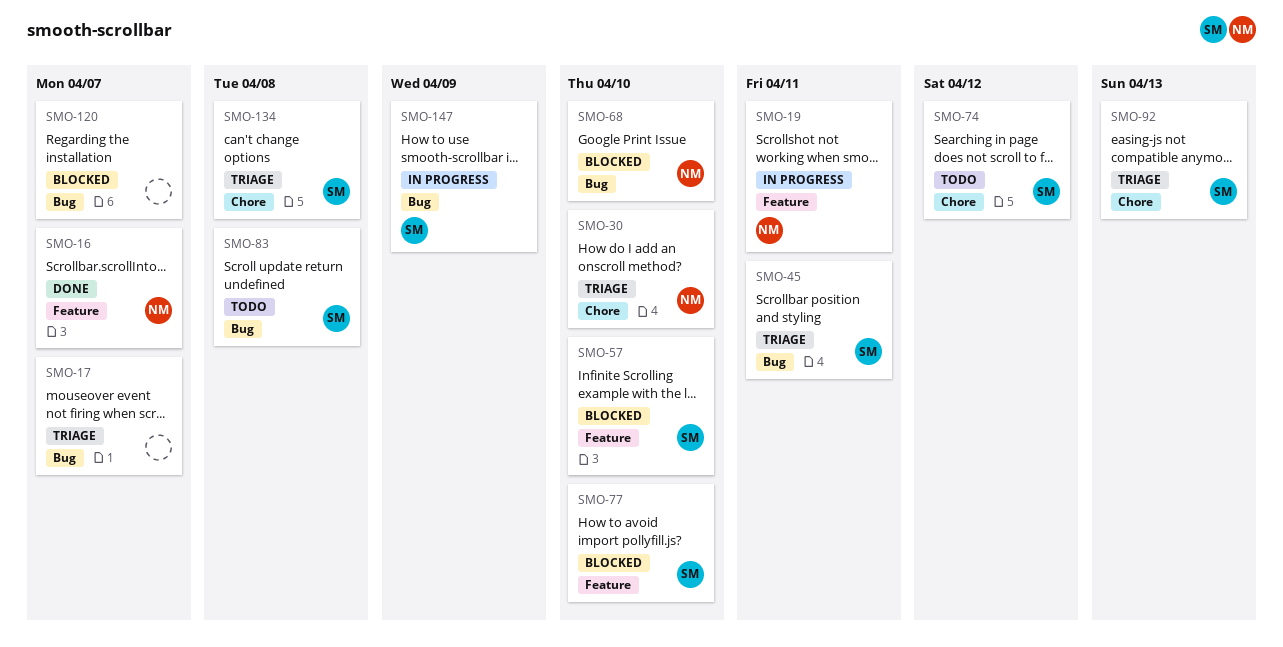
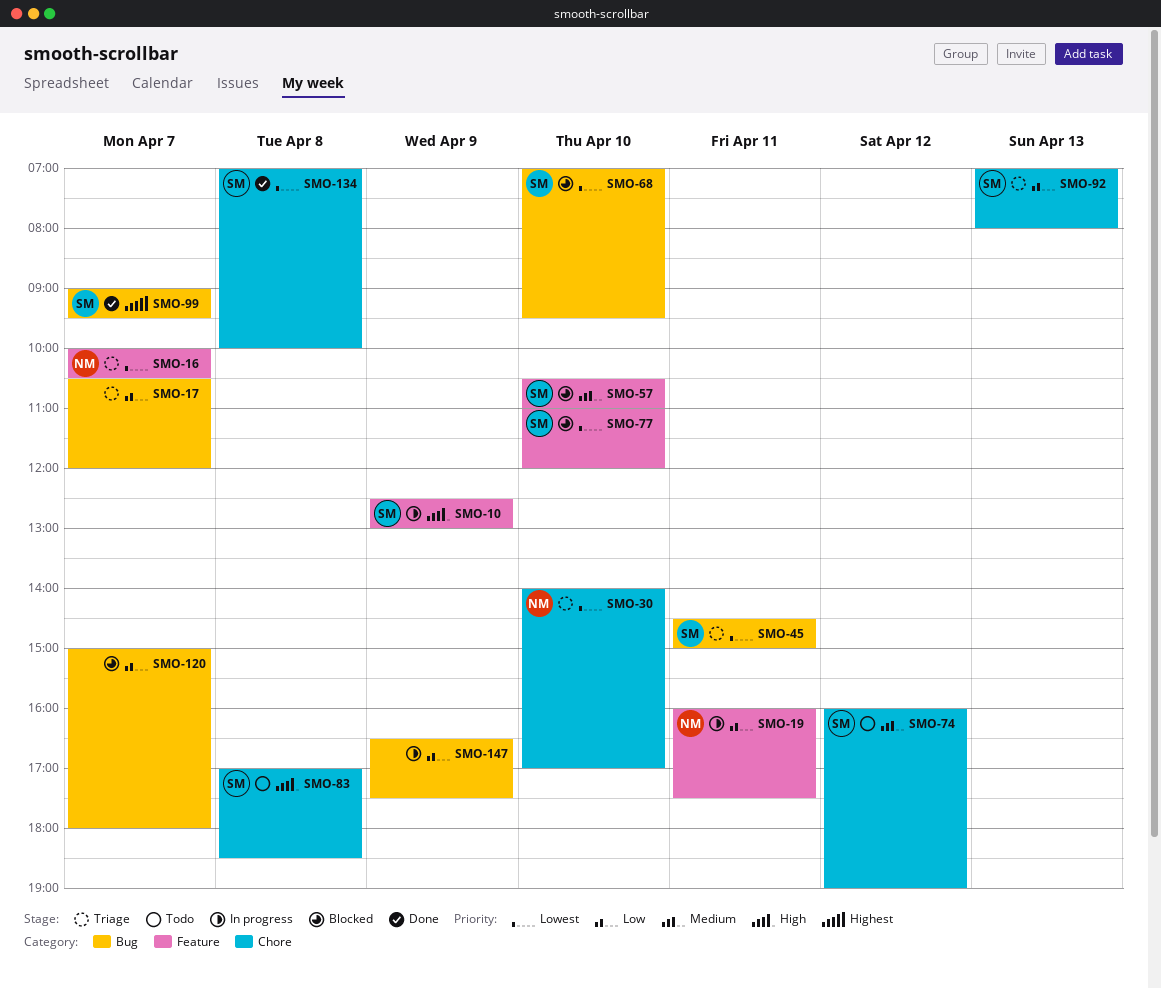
SMO-10: none -> present
SMO-16, status: Done -> Triage
SMO-68, owner: NM -> SM
SMO-83, label: Bug -> Chore
SMO-99: none -> present
SMO-134, status: Triage -> Done
SMO-147, owner: SM -> none

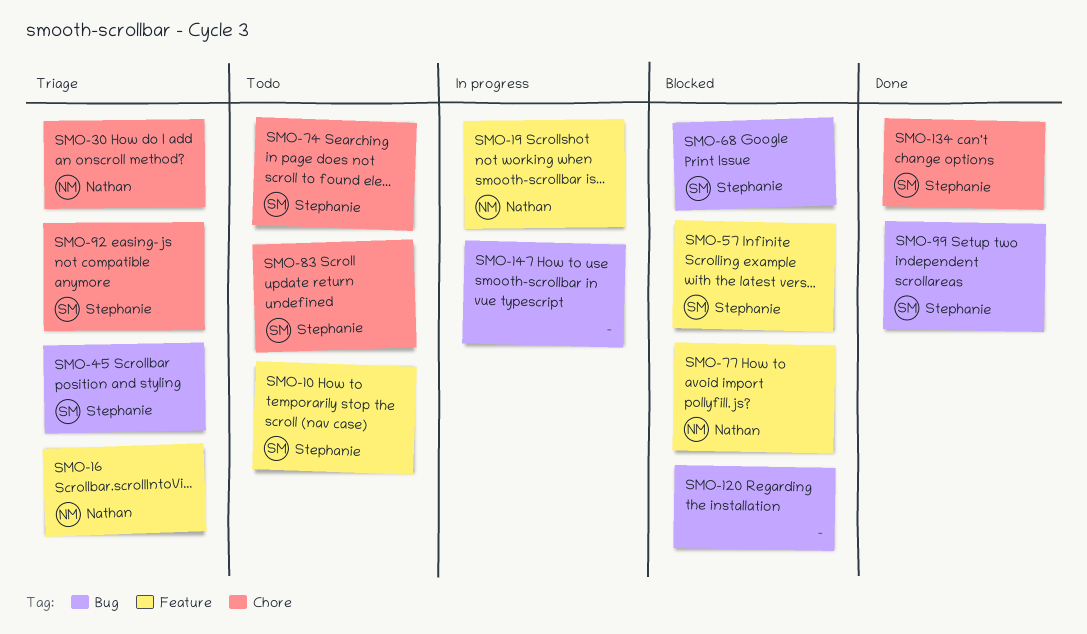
SMO-10, status: In progress -> Todo
SMO-17: present -> none
SMO-77, owner: Stephanie -> Nathan

